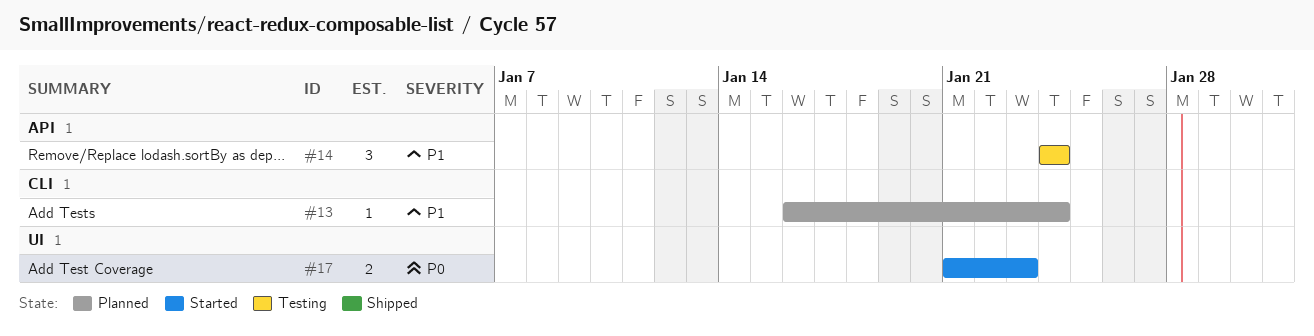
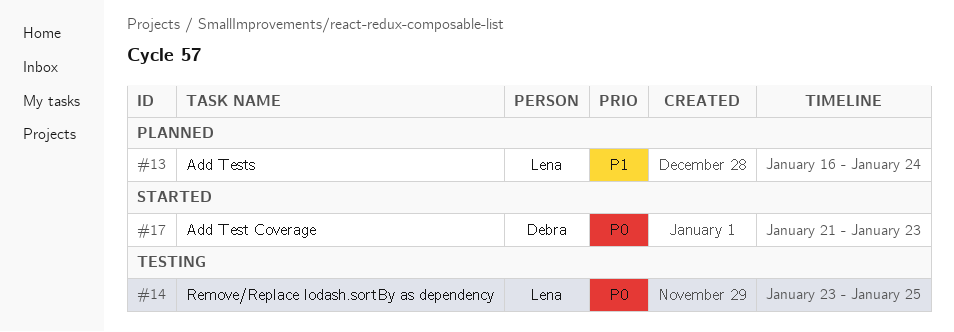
#14, priority: P1 -> P0
#14, start: Jan 24 -> Jan 23
#14, due: Jan 24 -> Jan 25

